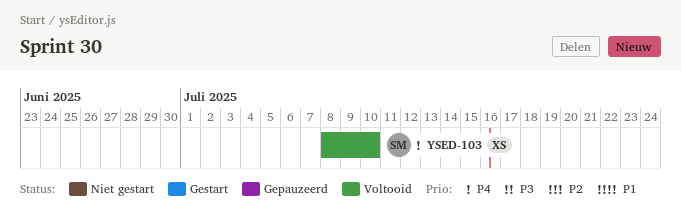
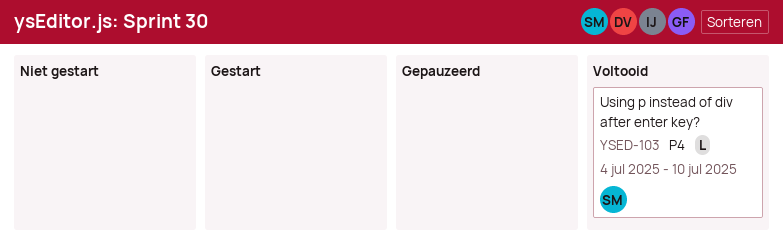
YSED-103, estimate: XS -> L
YSED-103, start: Jul 8 -> Jul 4

